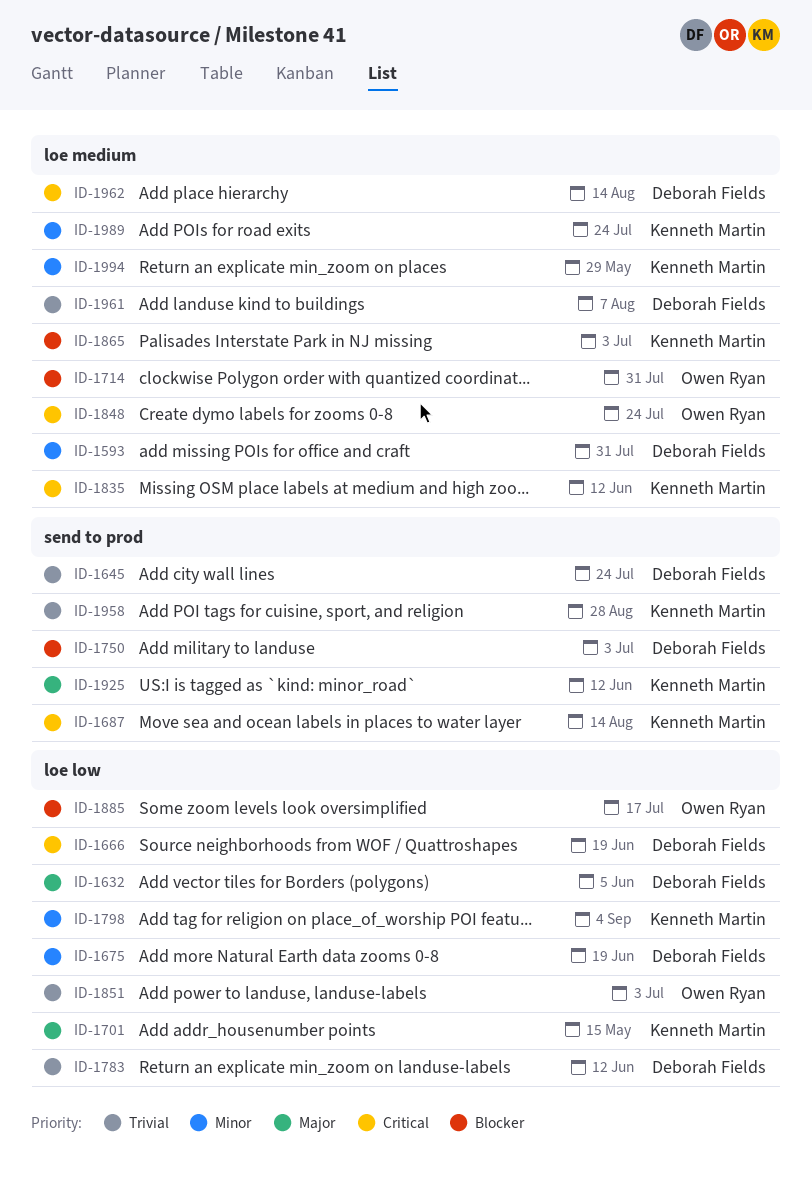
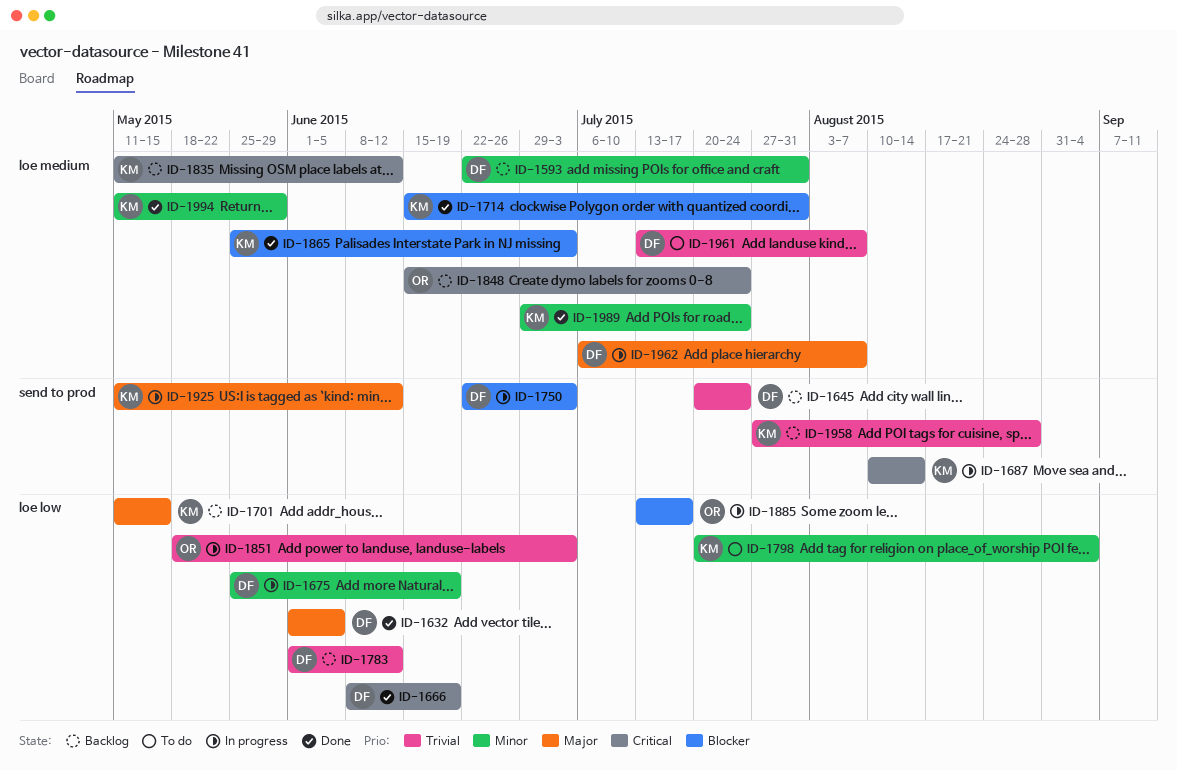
ID-1714, owner: Owen Ryan -> Kenneth Martin
ID-1962, priority: Critical -> Major
ID-1962, due: Aug 14 -> Aug 7

